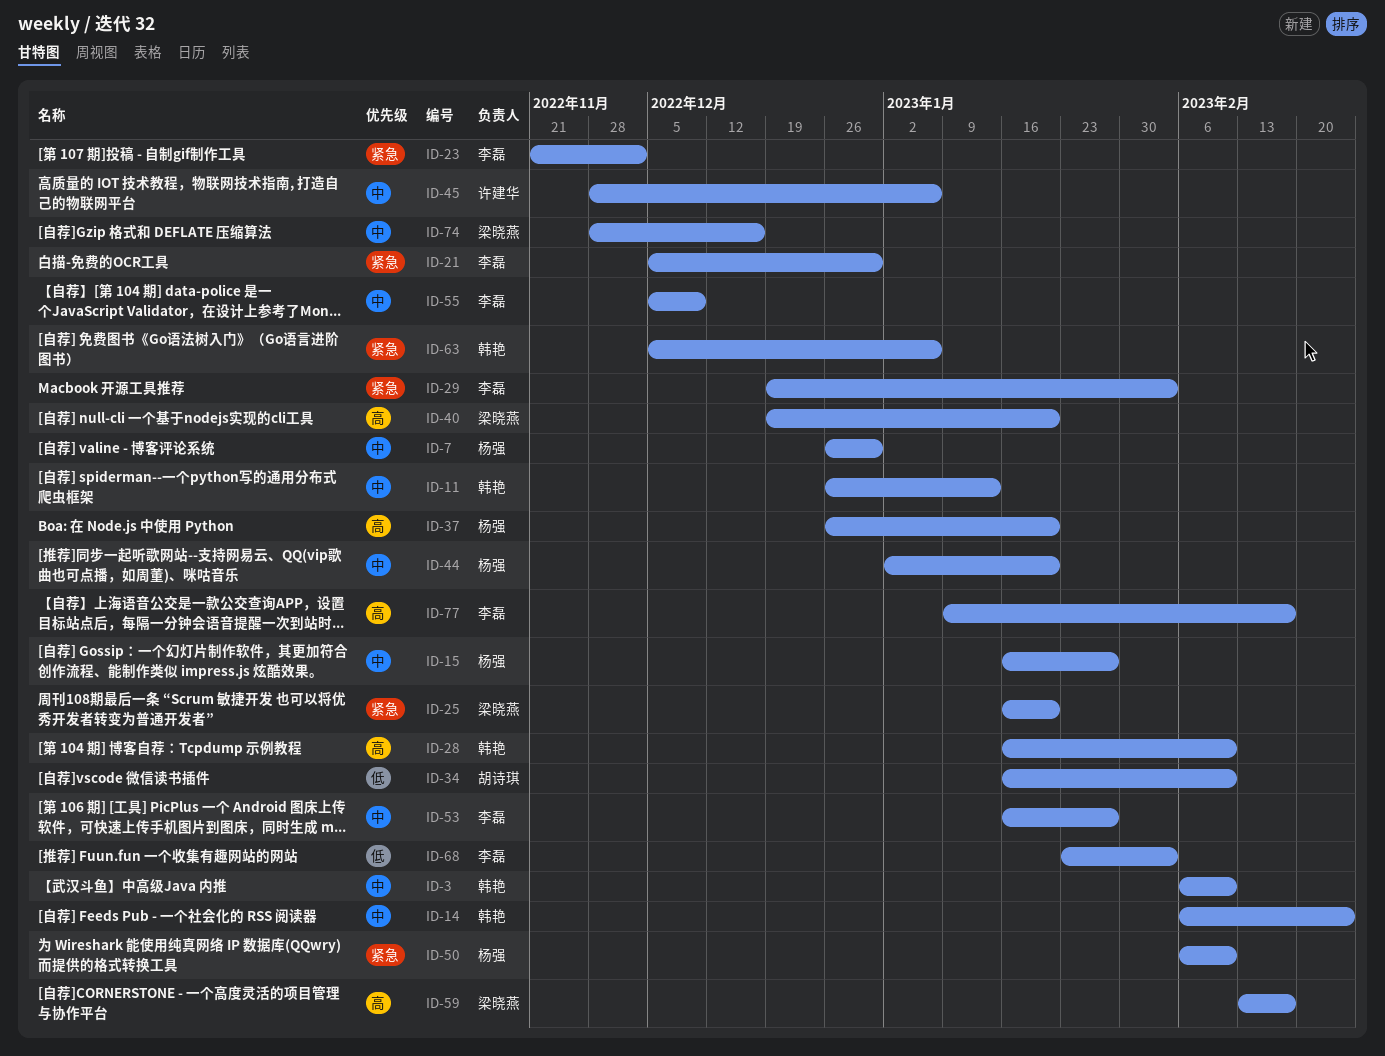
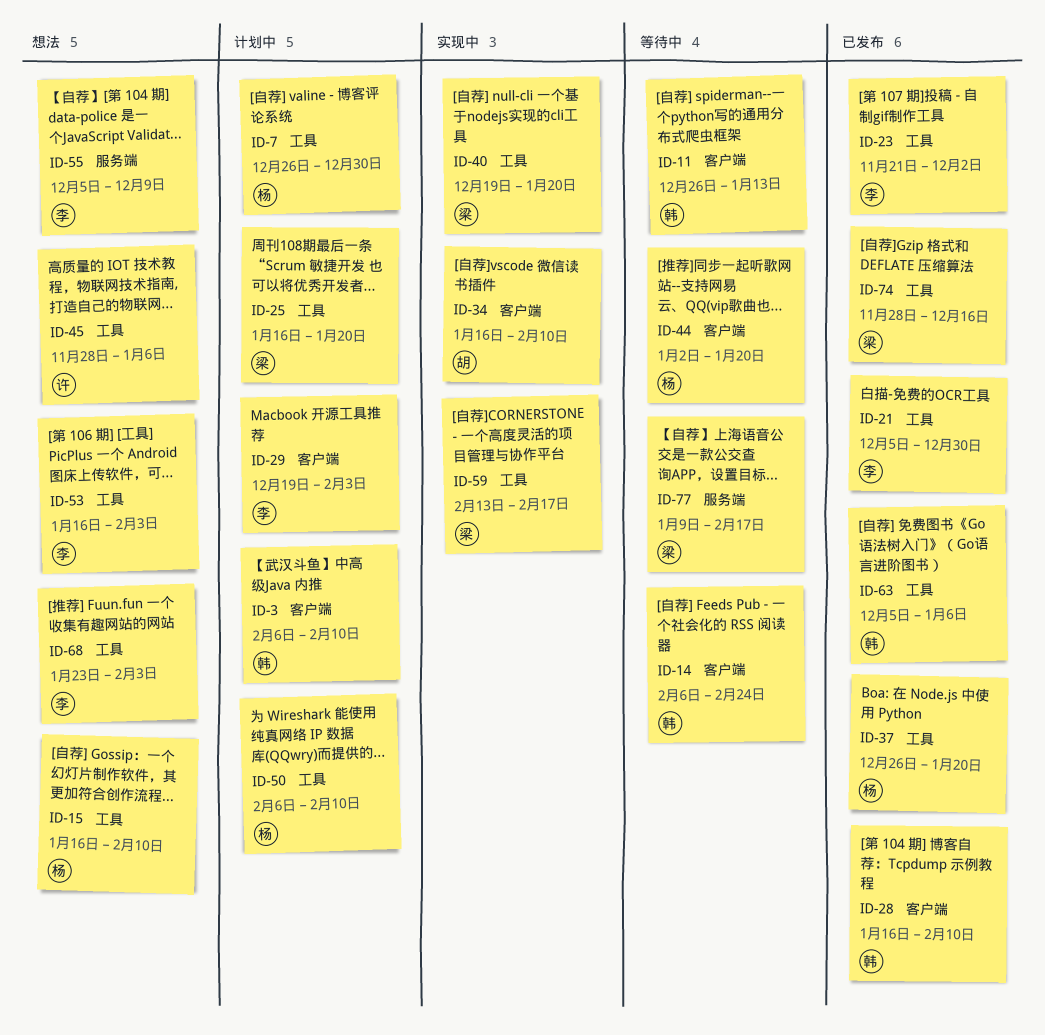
ID-15, due: Jan 27 -> Feb 10
ID-53, due: Jan 27 -> Feb 3
ID-77, owner: 李磊 -> 梁晓燕

